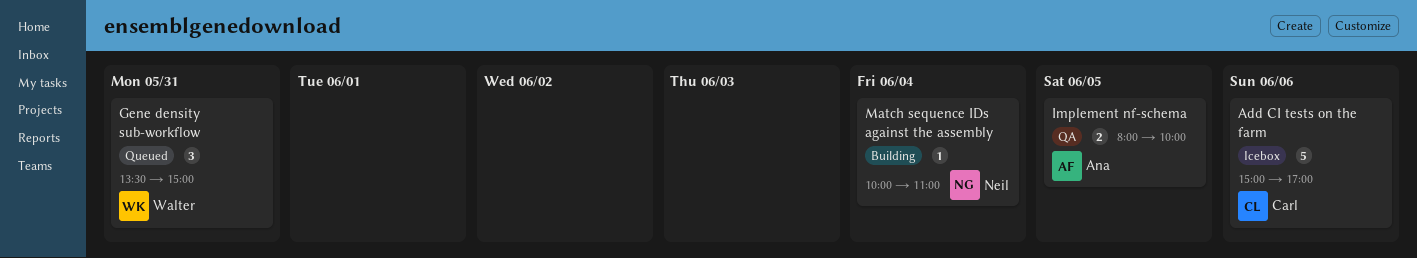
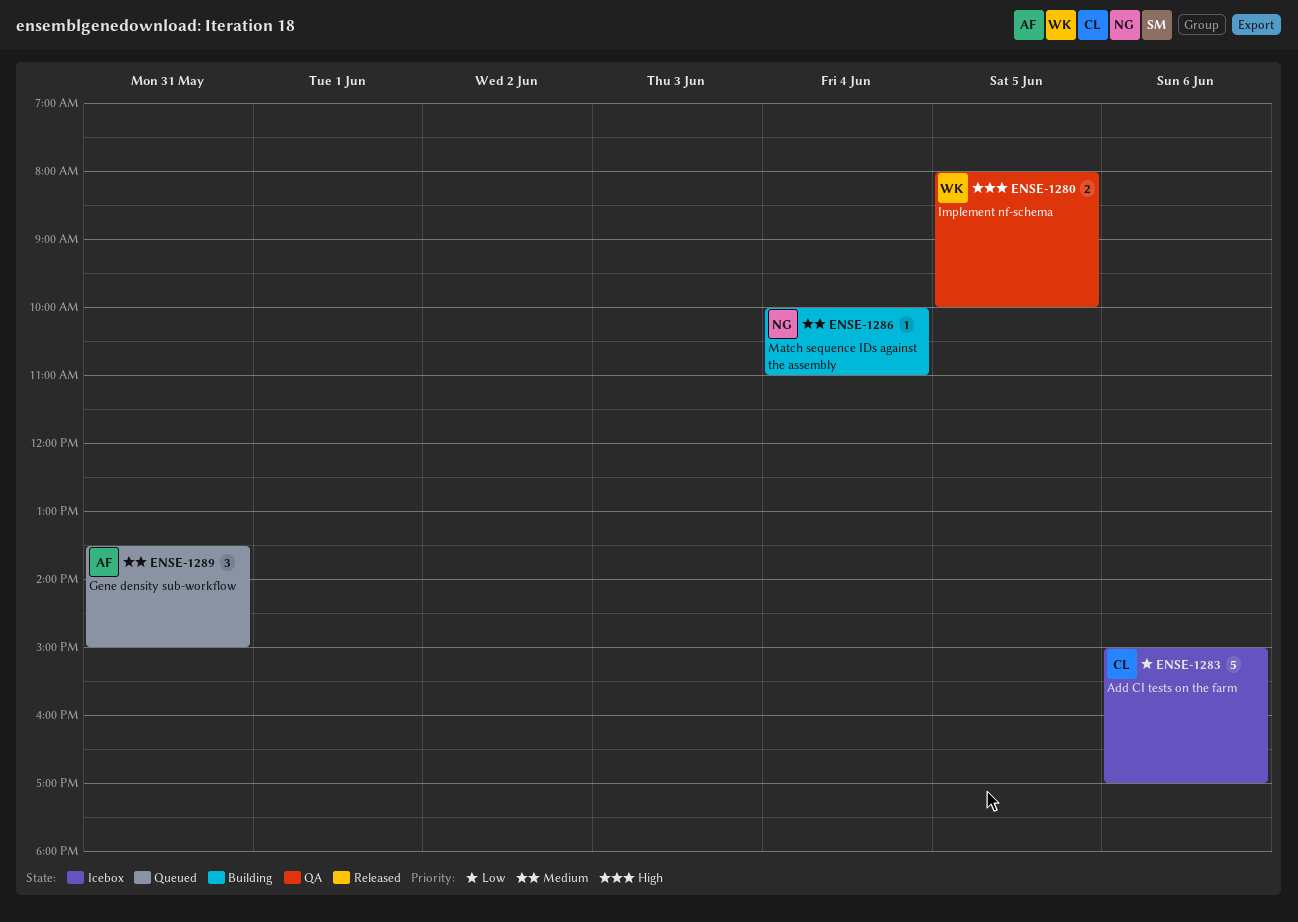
Gene density sub-workflow, owner: Walter -> Ana
Implement nf-schema, owner: Ana -> Walter

